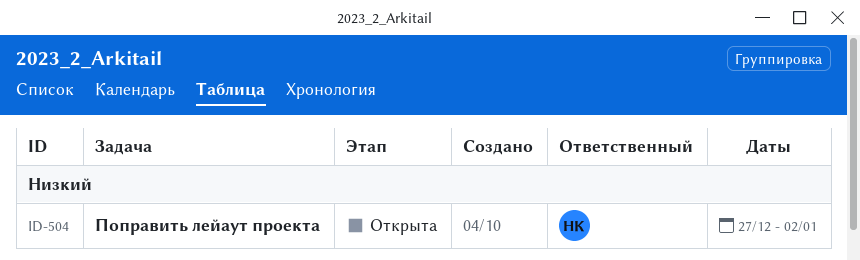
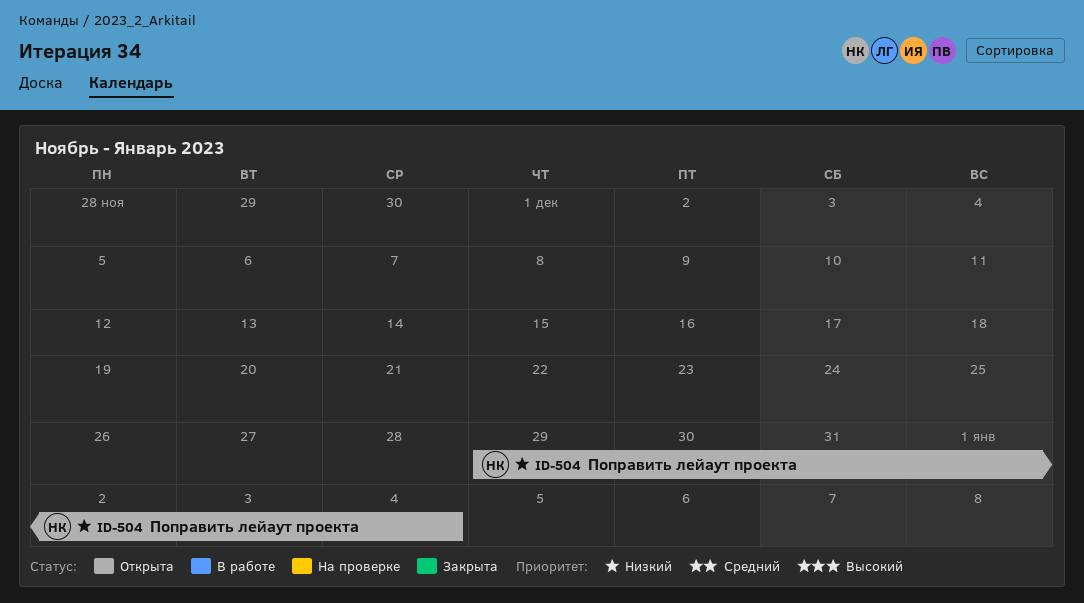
ID-504, start: Dec 27 -> Dec 29
ID-504, due: Jan 2 -> Jan 4

